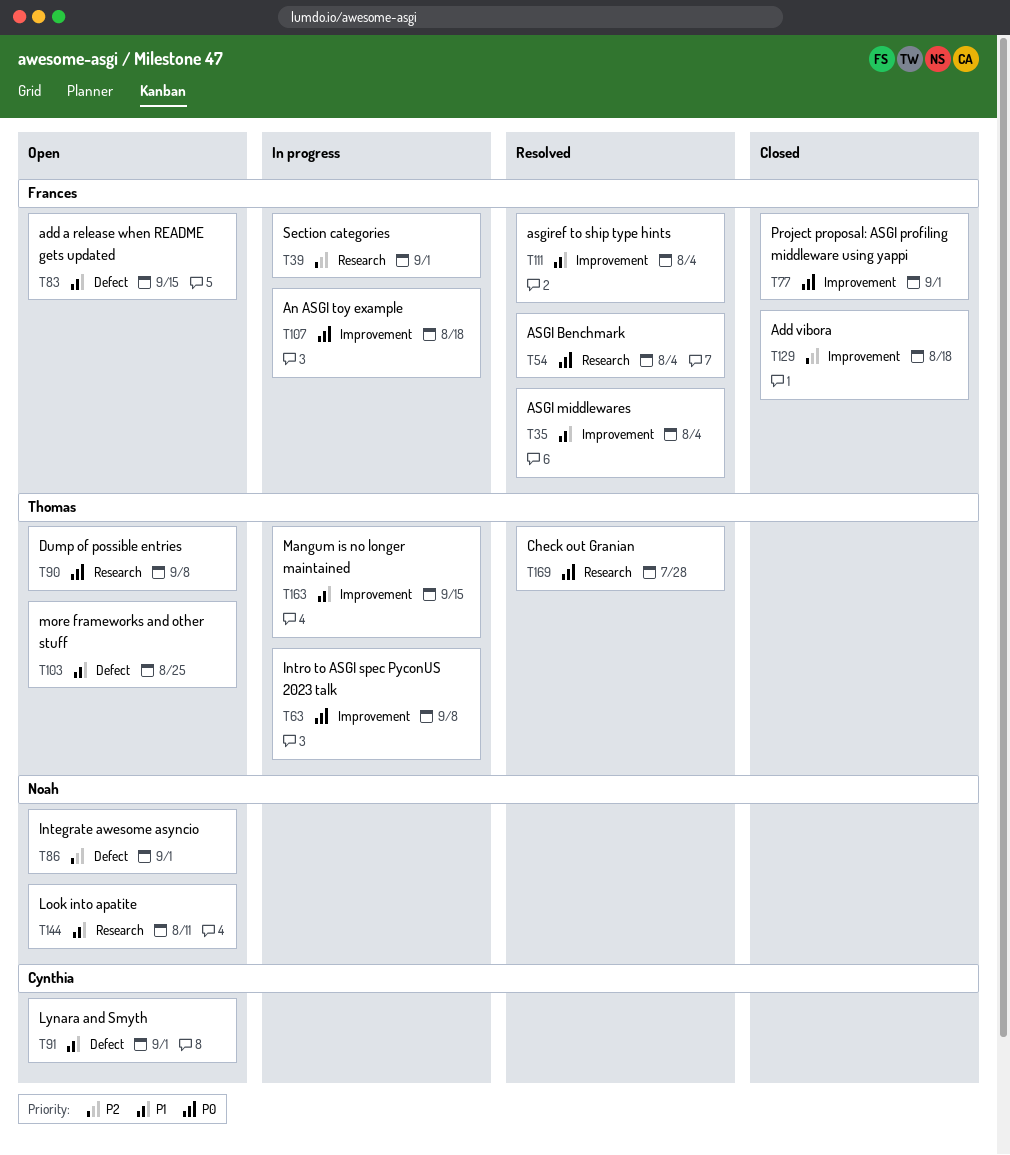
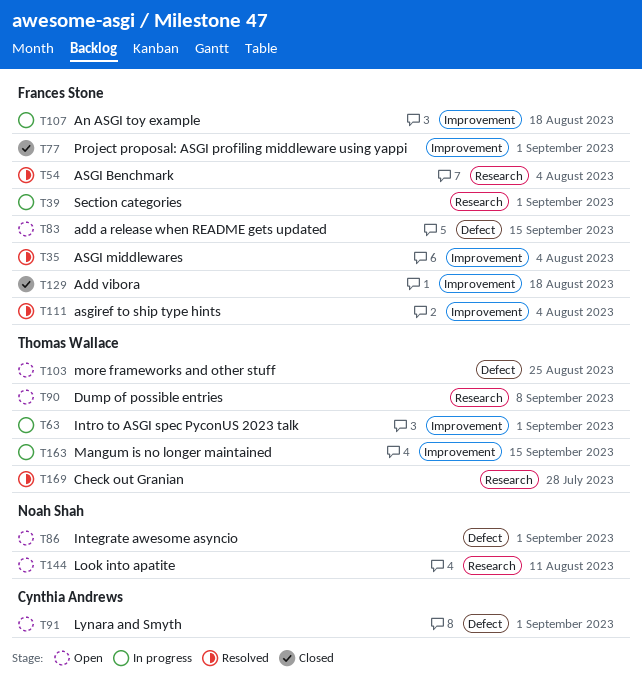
T63, due: Sep 8 -> Sep 1

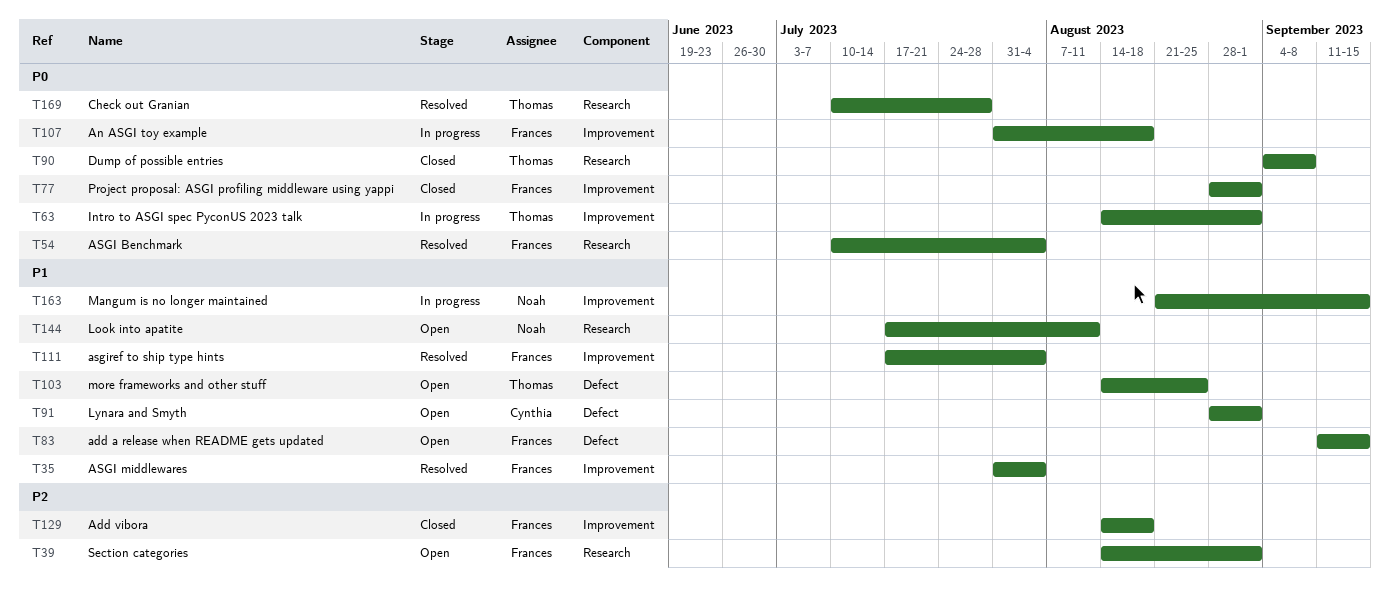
T39, status: In progress -> Open
T86: present -> none
T90, status: Open -> Closed
T163, owner: Thomas Wallace -> Noah Shah

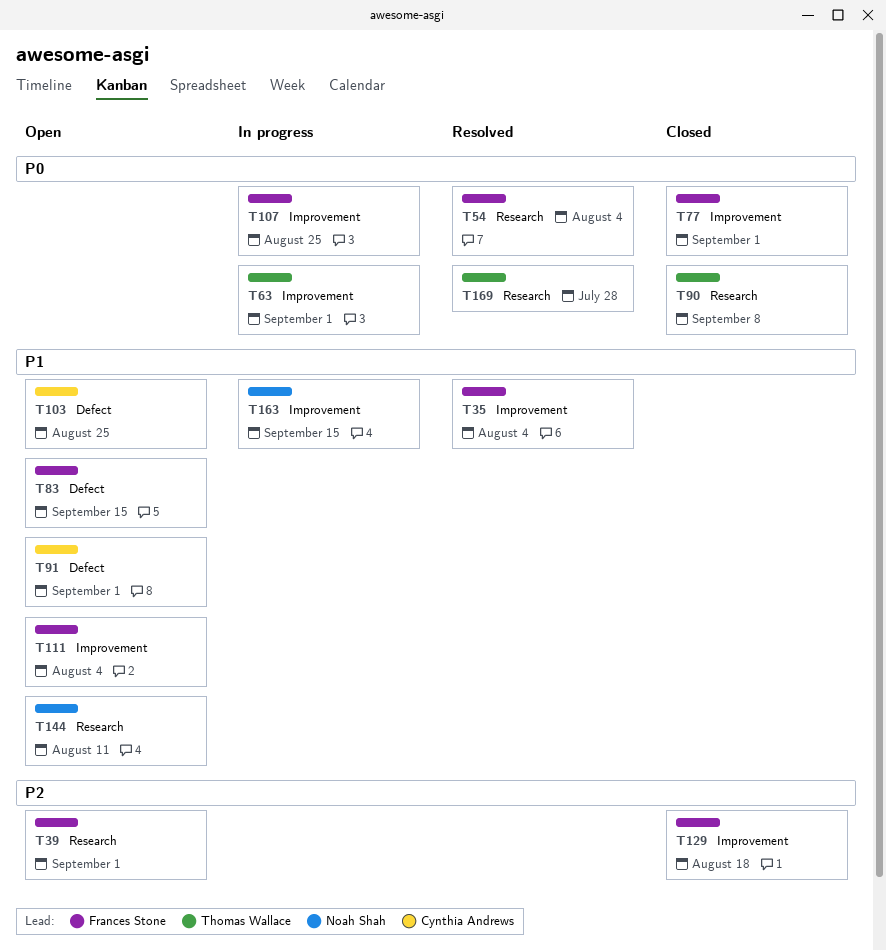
T103, owner: Thomas Wallace -> Cynthia Andrews
T107, due: Aug 18 -> Aug 25
T111, status: Resolved -> Open

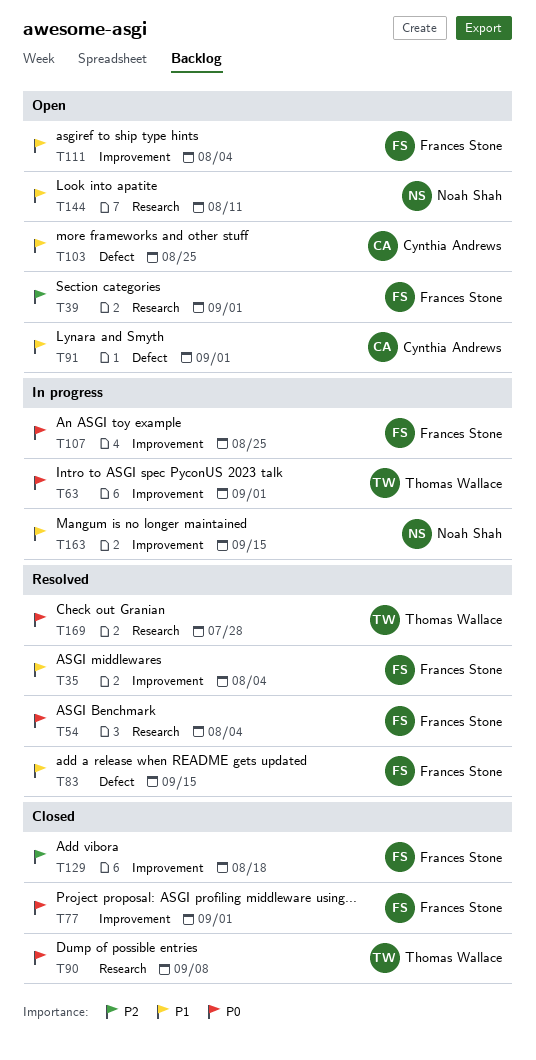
T83, status: Open -> Resolved

